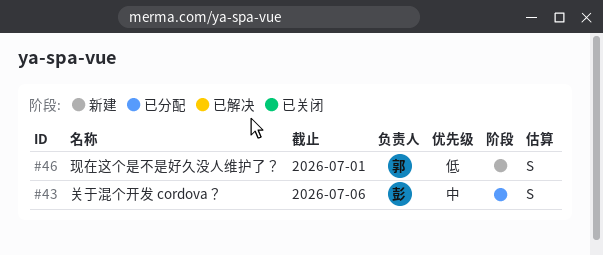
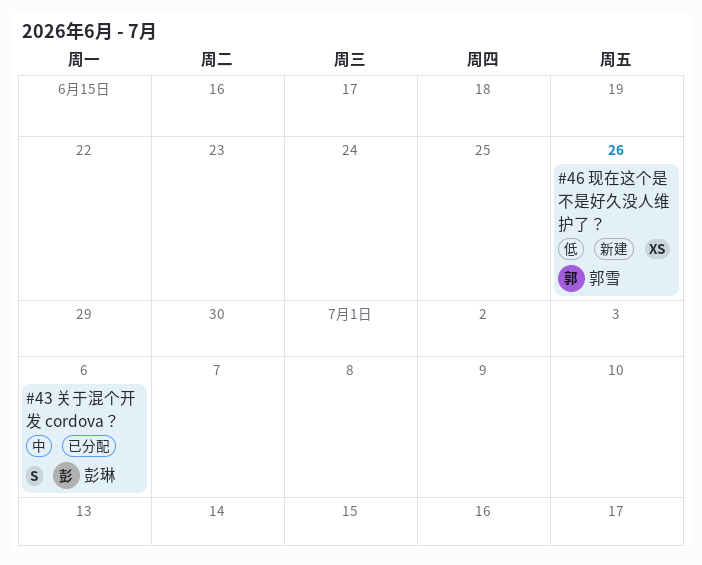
#46, estimate: S -> XS
#46, due: Jul 1 -> Jun 26

